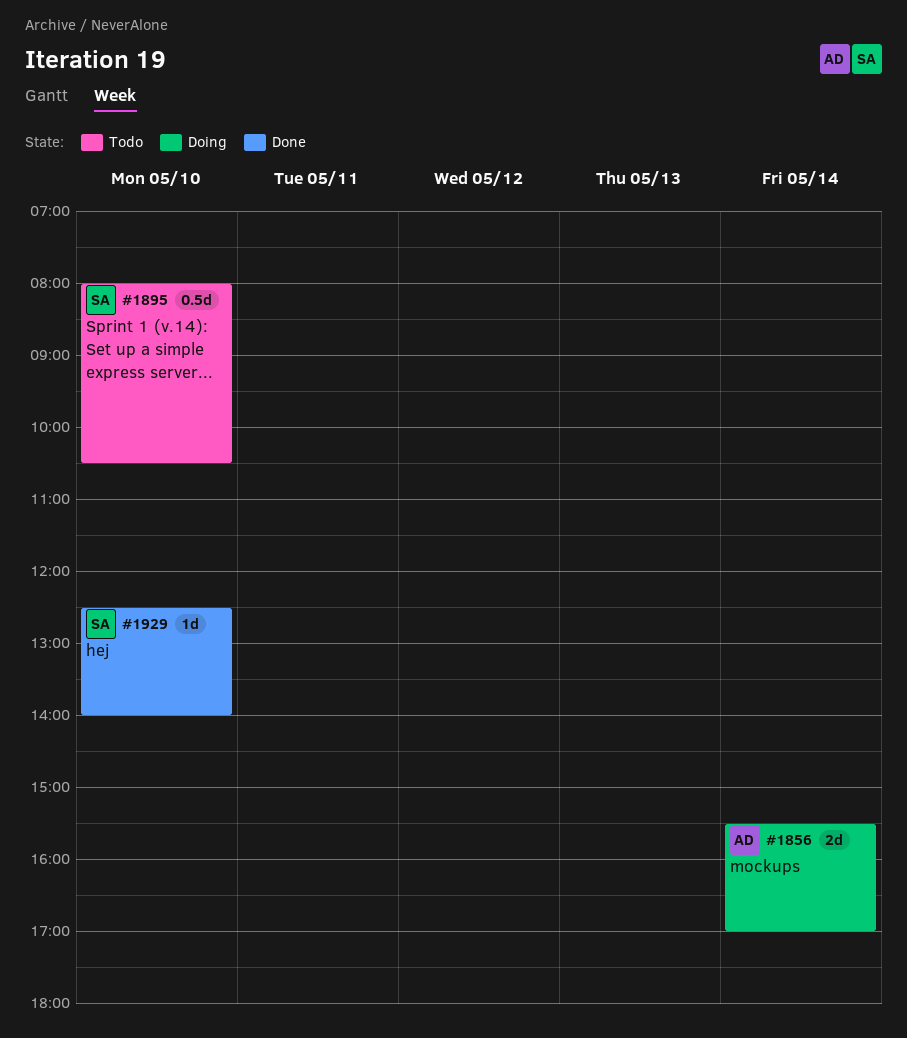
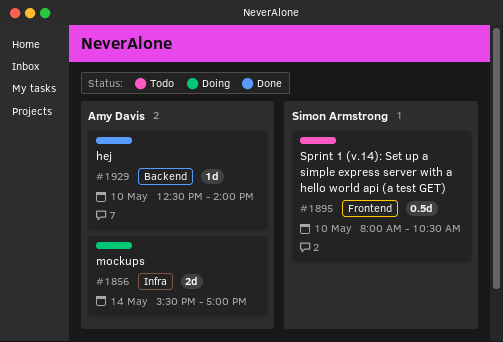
#1929, owner: Simon Armstrong -> Amy Davis

